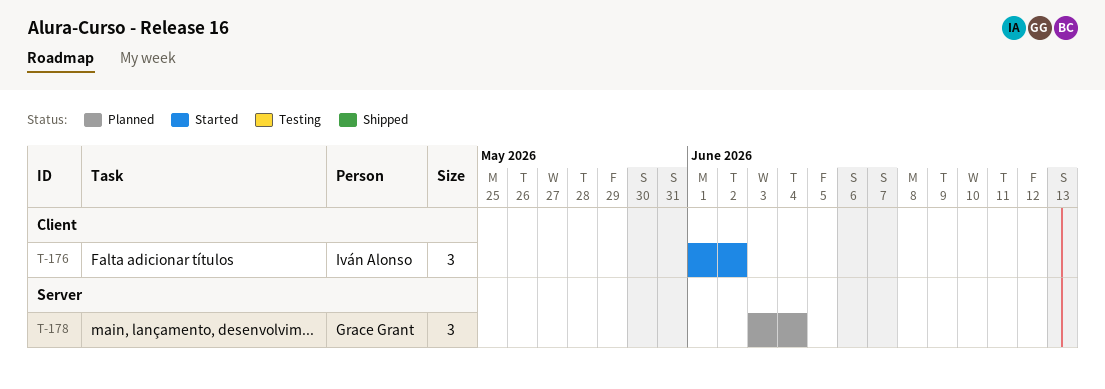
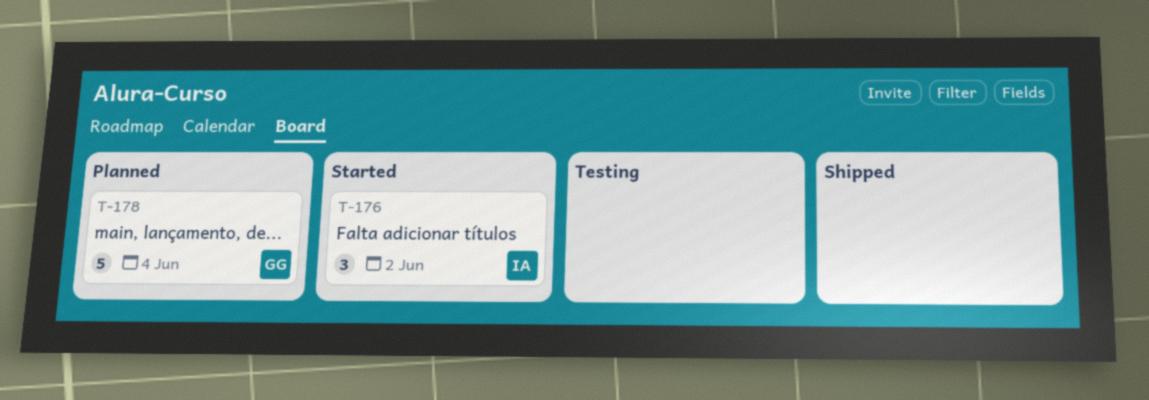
T-178, estimate: 3 -> 5

